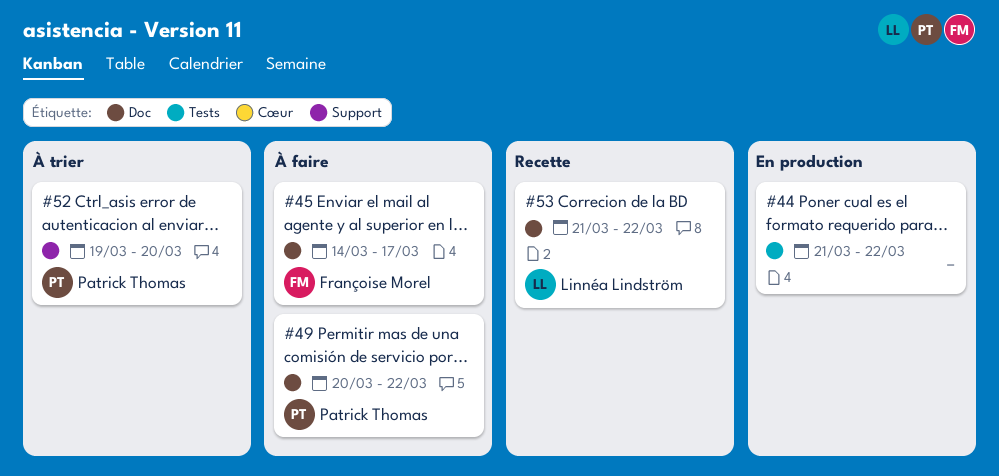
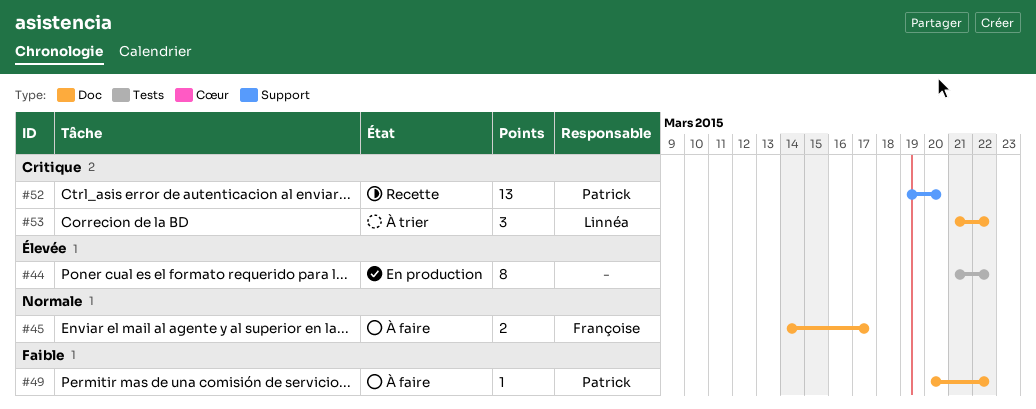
#52, status: À trier -> Recette
#53, status: Recette -> À trier

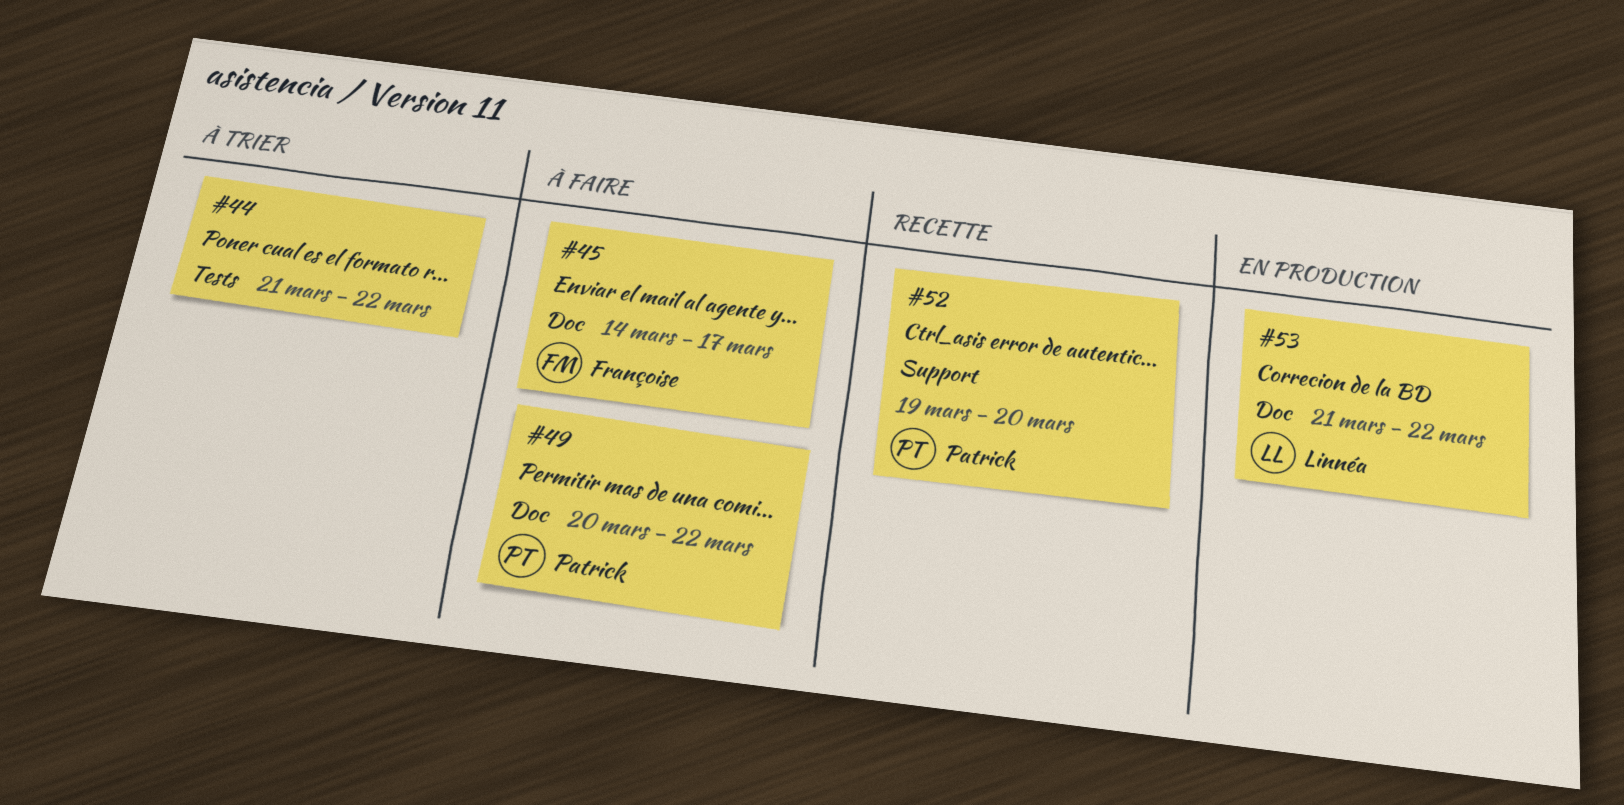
#44, status: En production -> À trier
#53, status: À trier -> En production

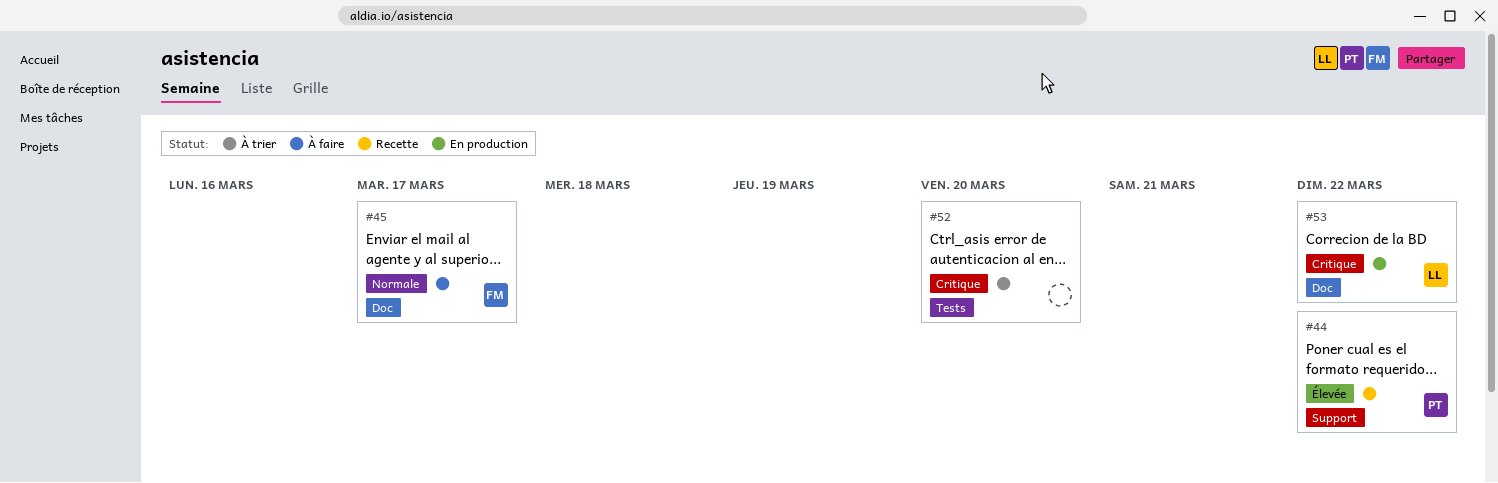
#44, status: À trier -> Recette
#44, owner: none -> Patrick
#44, label: Tests -> Support
#49: present -> none
#52, status: Recette -> À trier
#52, owner: Patrick -> none
#52, label: Support -> Tests

